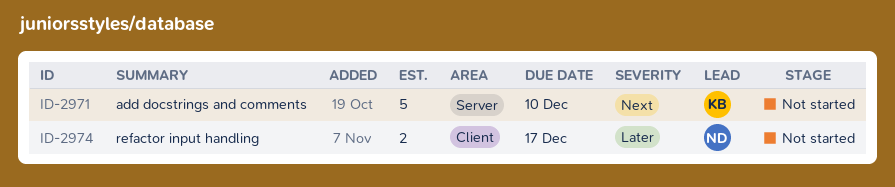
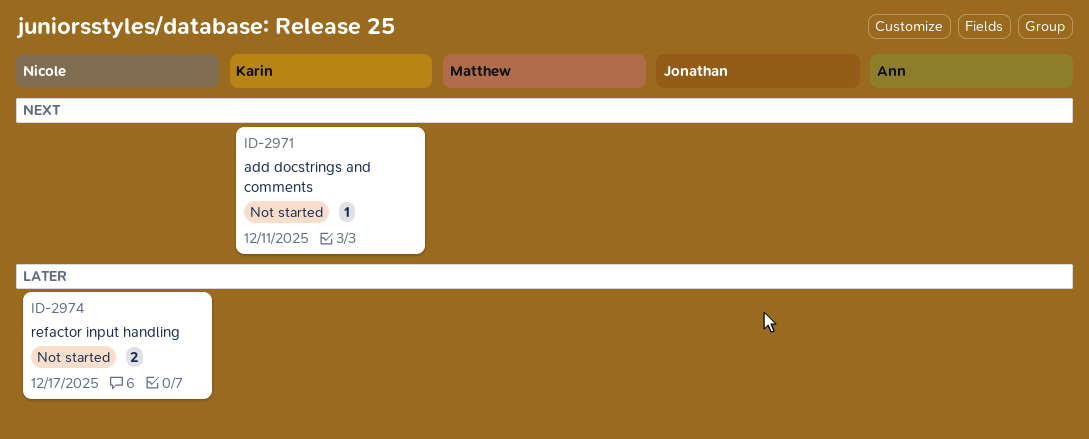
ID-2971, estimate: 5 -> 1
ID-2971, due: Dec 10 -> Dec 11

